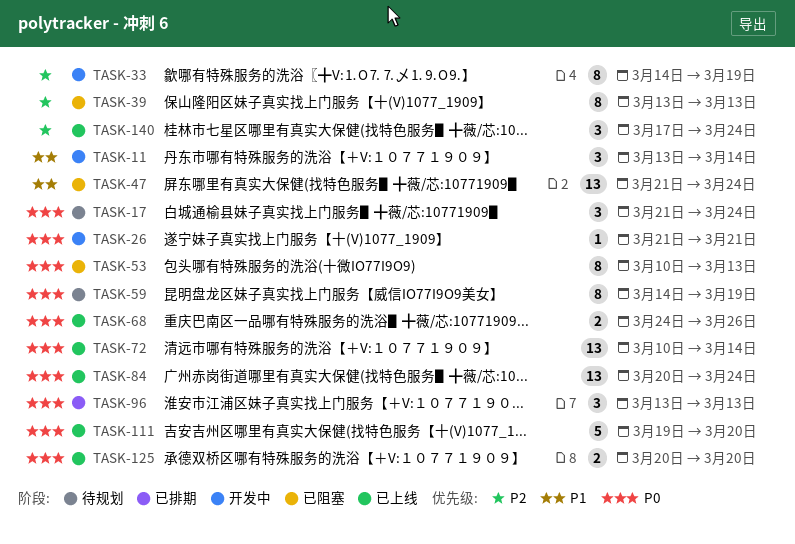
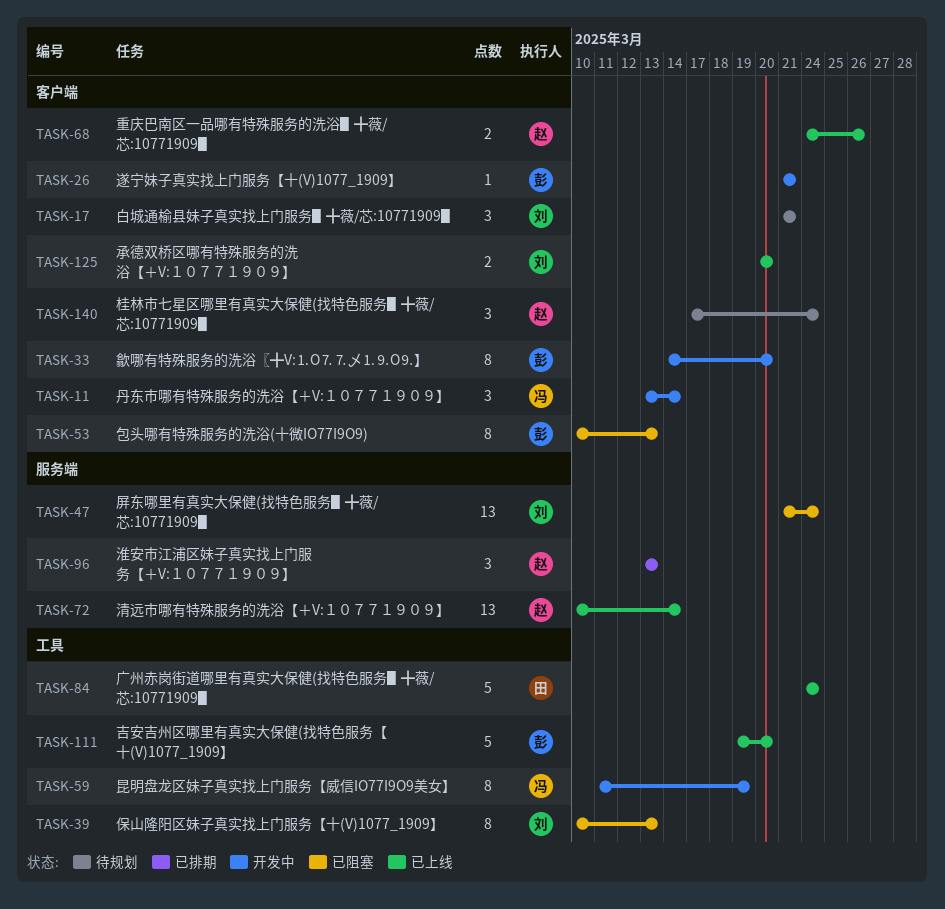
TASK-17, due: Mar 24 -> Mar 21
TASK-33, due: Mar 19 -> Mar 20
TASK-39, start: Mar 13 -> Mar 10
TASK-59, status: 待规划 -> 开发中
TASK-59, start: Mar 14 -> Mar 11
TASK-84, estimate: 13 -> 5
TASK-84, start: Mar 20 -> Mar 24
TASK-140, status: 已上线 -> 待规划

